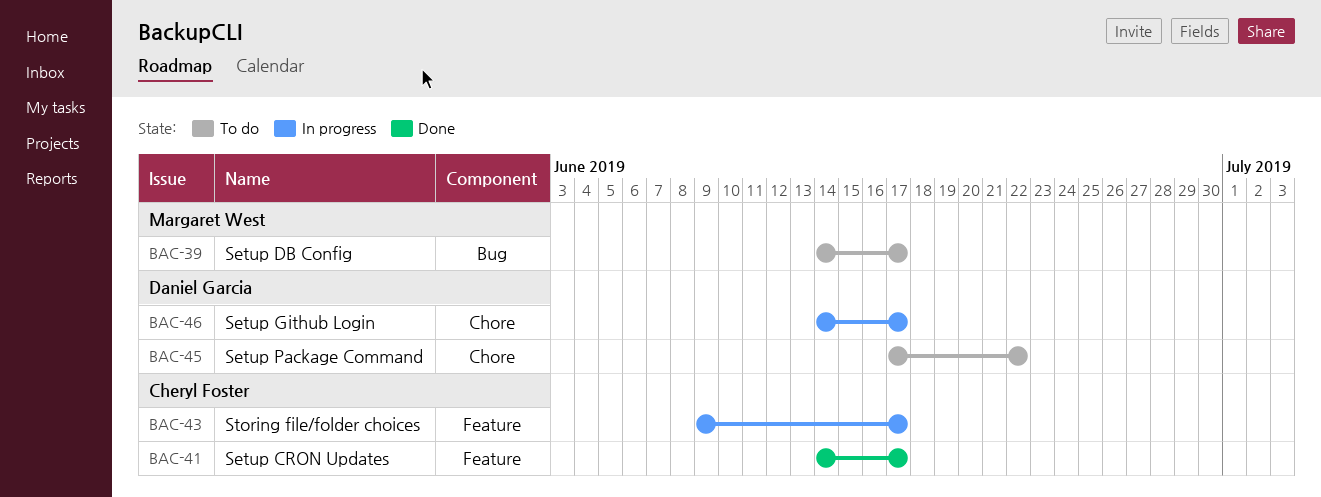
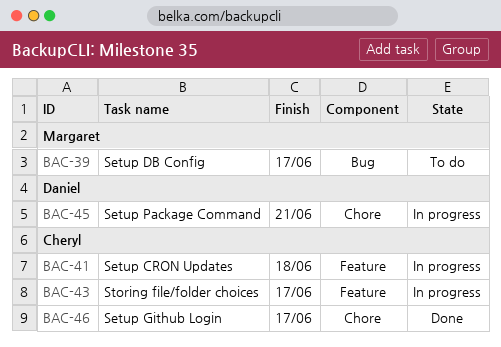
BAC-41, status: Done -> In progress
BAC-41, due: Jun 17 -> Jun 18
BAC-45, status: To do -> In progress
BAC-45, due: Jun 22 -> Jun 21
BAC-46, status: In progress -> Done
BAC-46, owner: Daniel Garcia -> Cheryl Foster

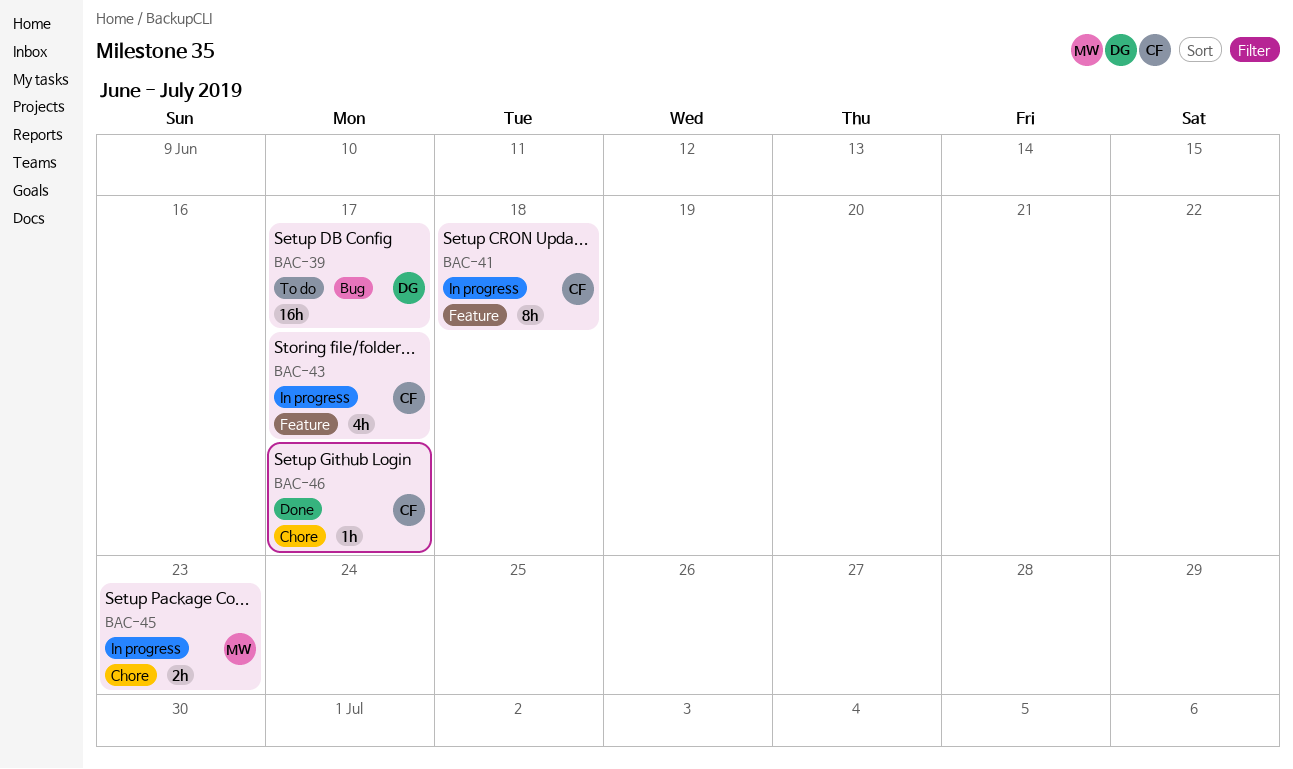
BAC-39, owner: Margaret -> Daniel
BAC-45, owner: Daniel -> Margaret
BAC-45, due: Jun 21 -> Jun 23

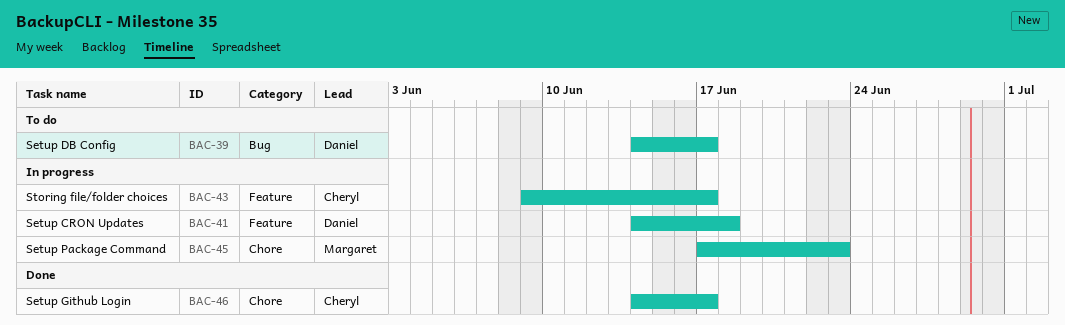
BAC-41, owner: Cheryl -> Daniel

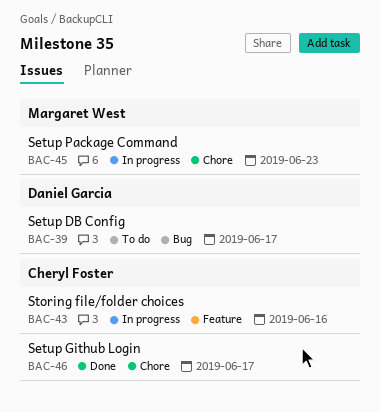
BAC-41: present -> none
BAC-43, due: Jun 17 -> Jun 16

